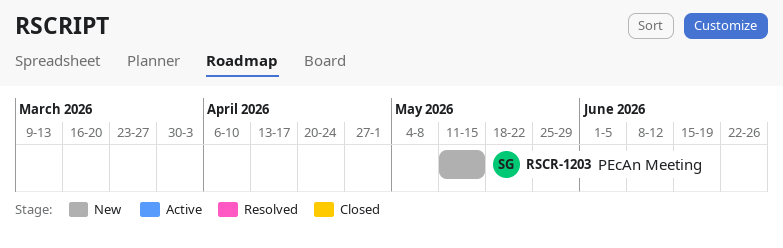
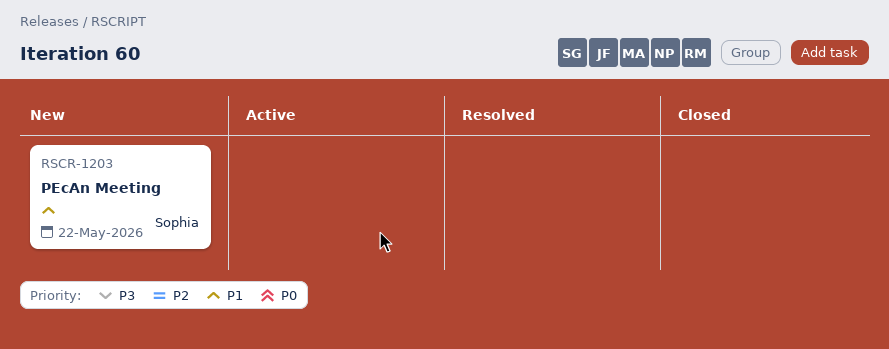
RSCR-1203, due: May 15 -> May 22

